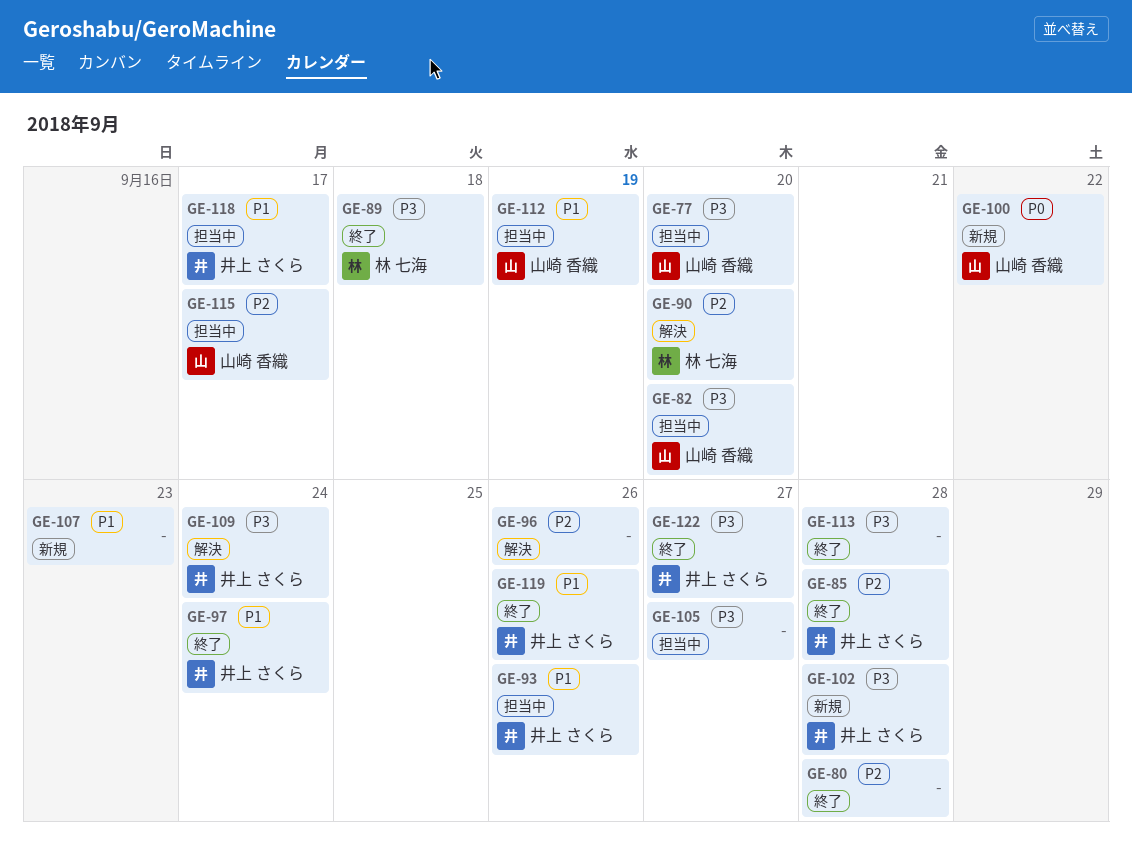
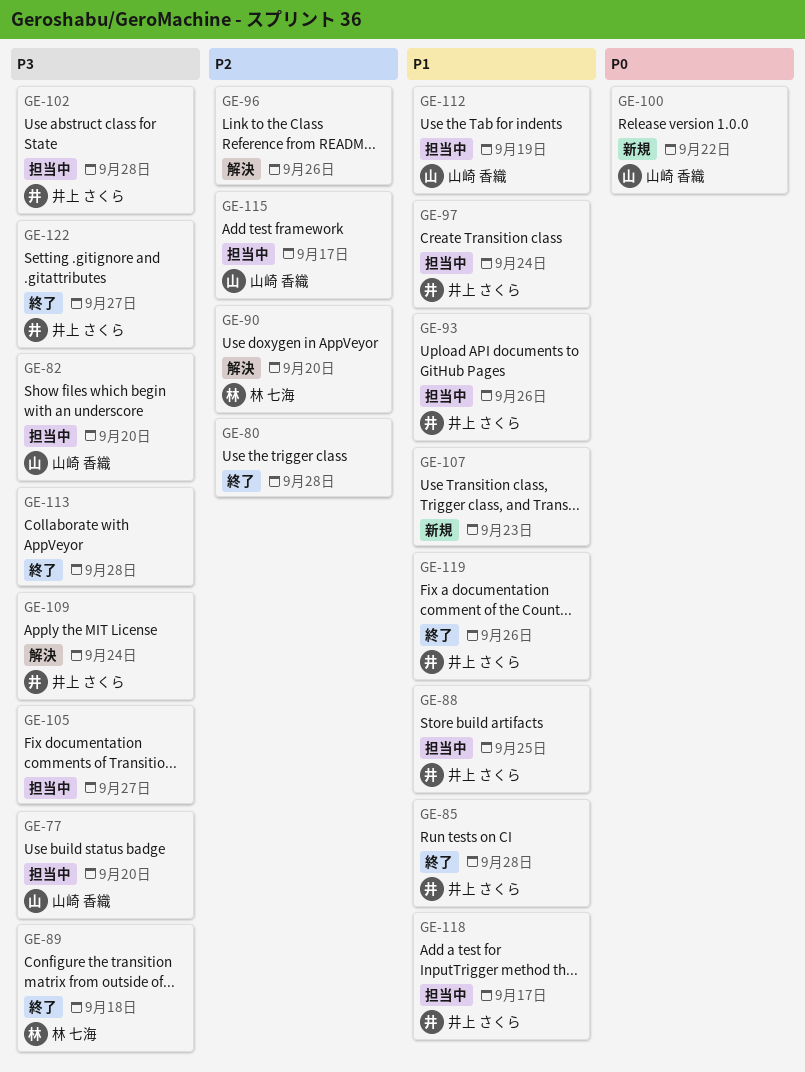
GE-85, priority: P2 -> P1
GE-88: none -> present
GE-97, status: 終了 -> 担当中
GE-102, status: 新規 -> 担当中

